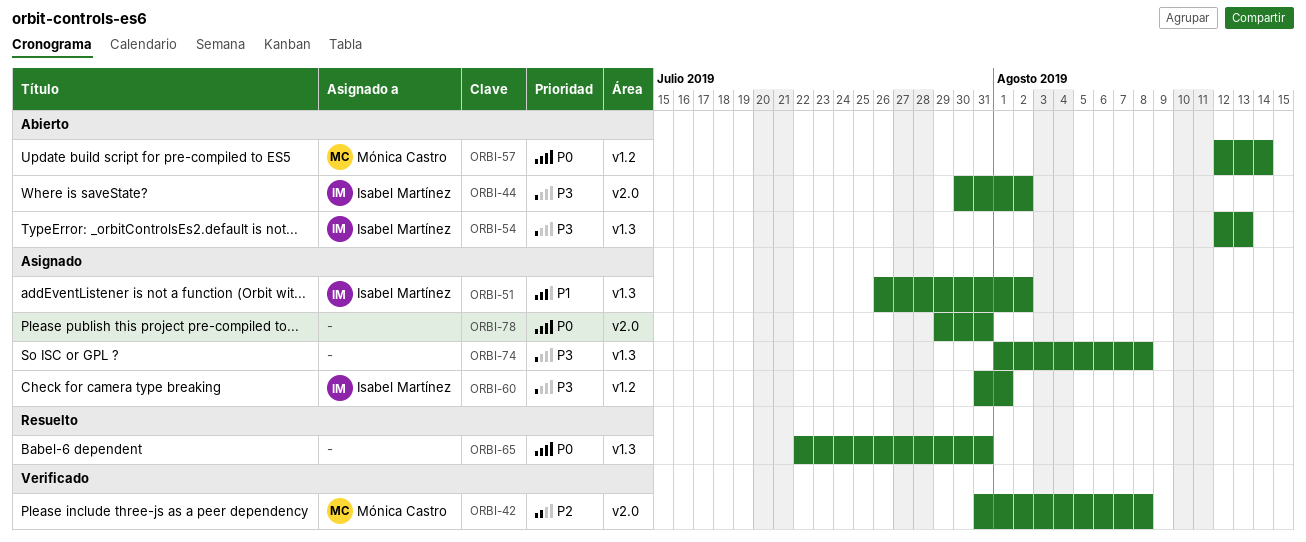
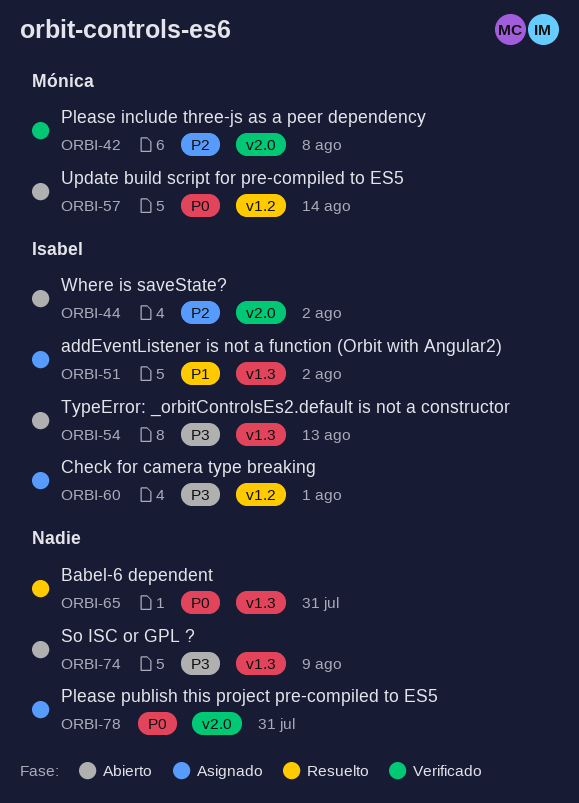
ORBI-44, priority: P3 -> P2
ORBI-74, status: Asignado -> Abierto
ORBI-74, due: Aug 8 -> Aug 9

